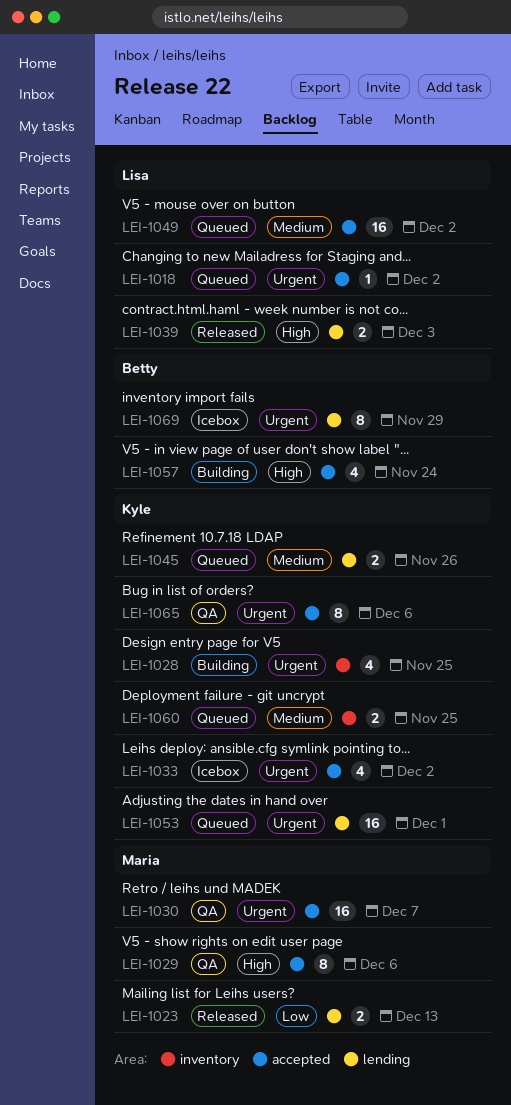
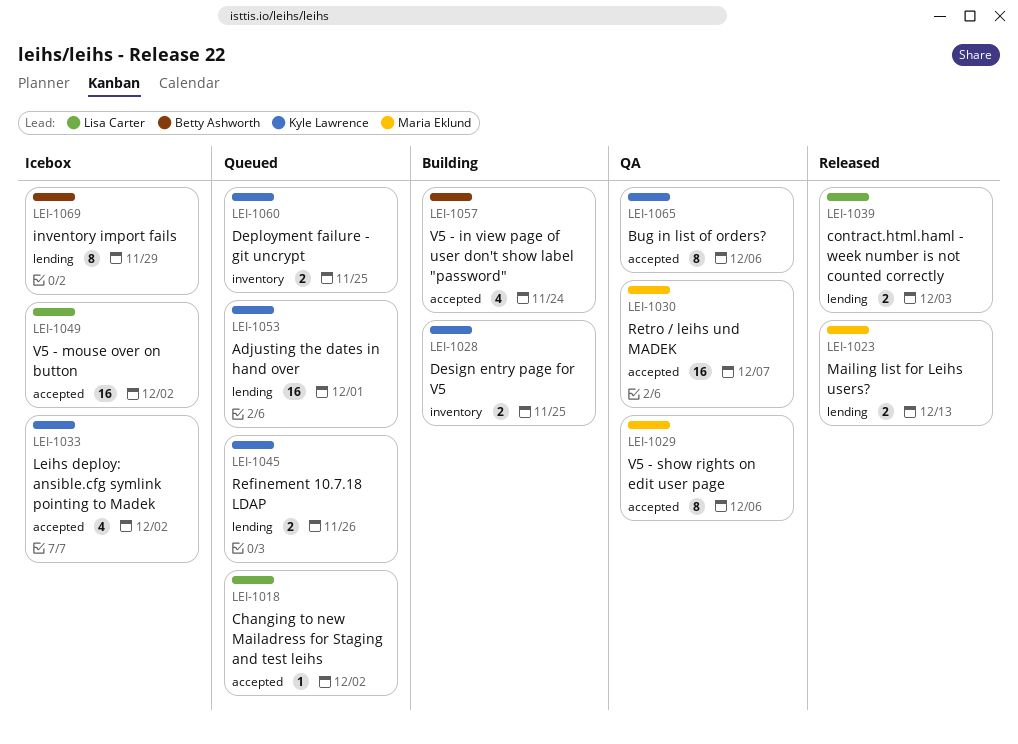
LEI-1028, estimate: 4 -> 2
LEI-1049, status: Queued -> Icebox

